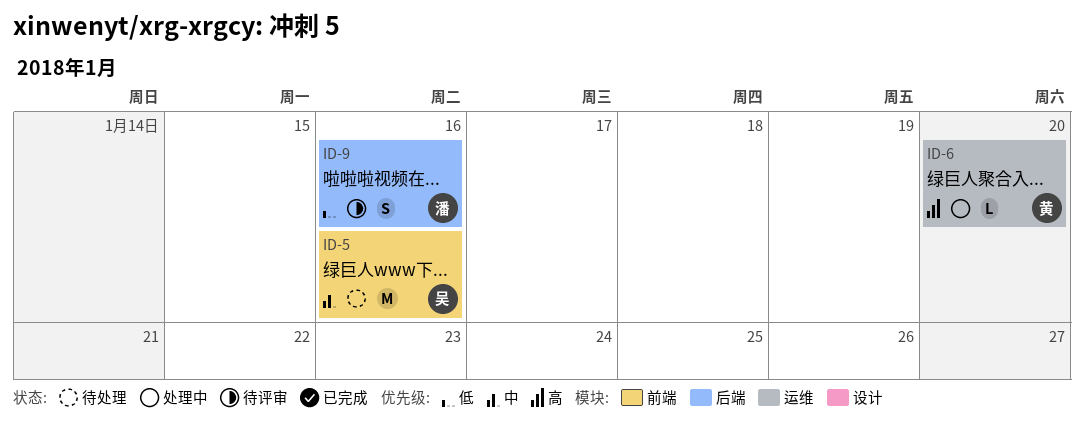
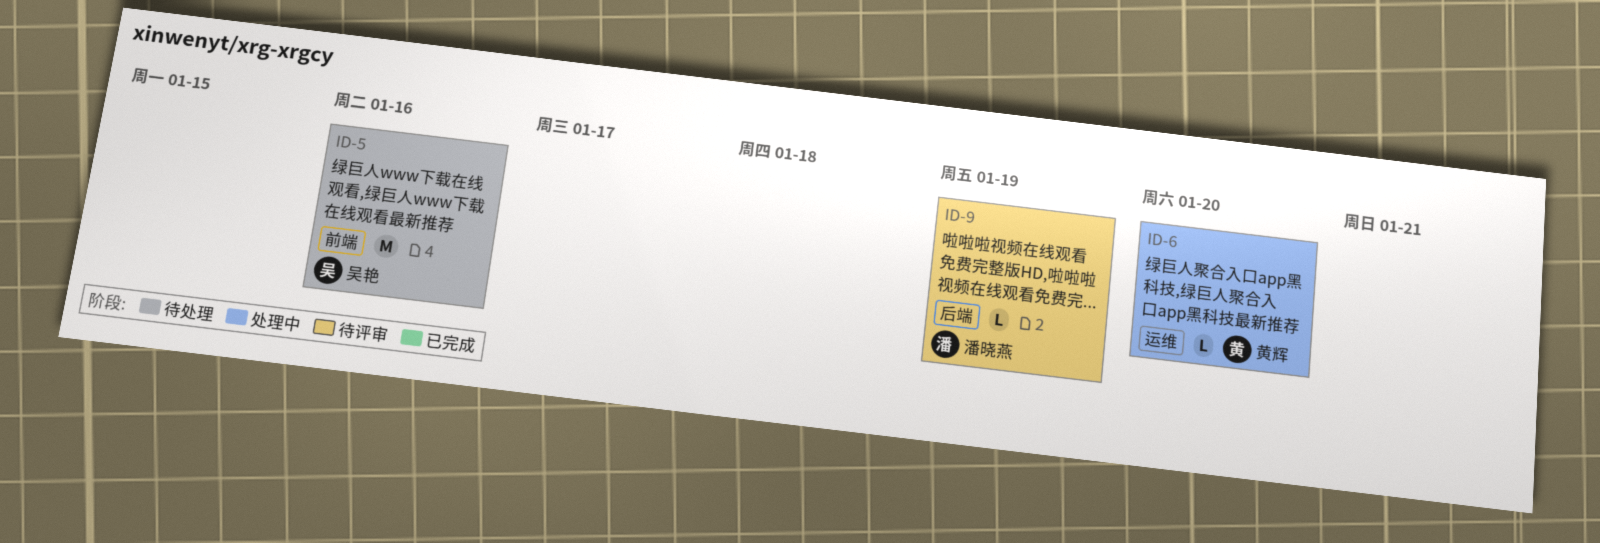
ID-9, estimate: S -> L
ID-9, due: Jan 16 -> Jan 19

